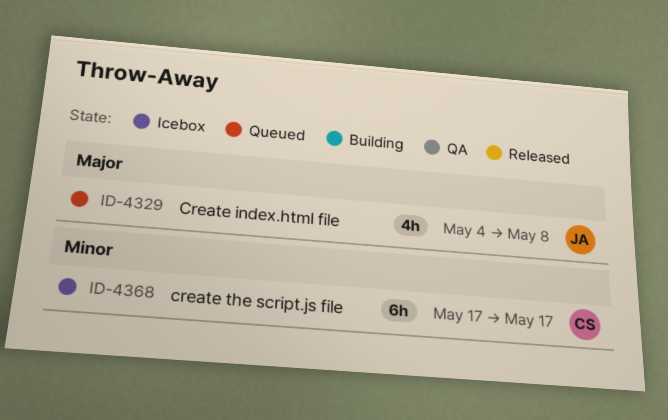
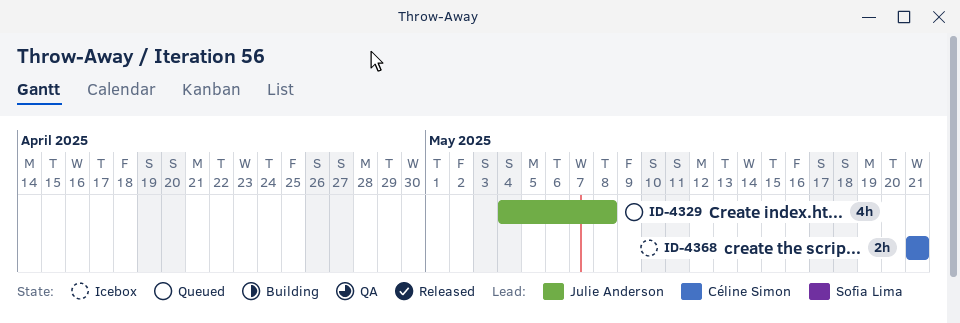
ID-4368, estimate: 6h -> 2h
ID-4368, start: May 17 -> May 21
ID-4368, due: May 17 -> May 21

